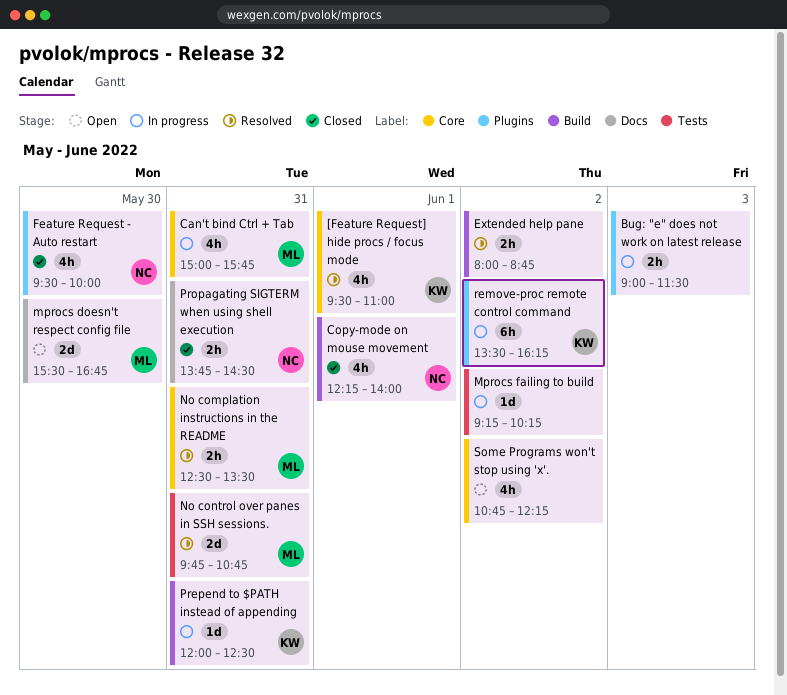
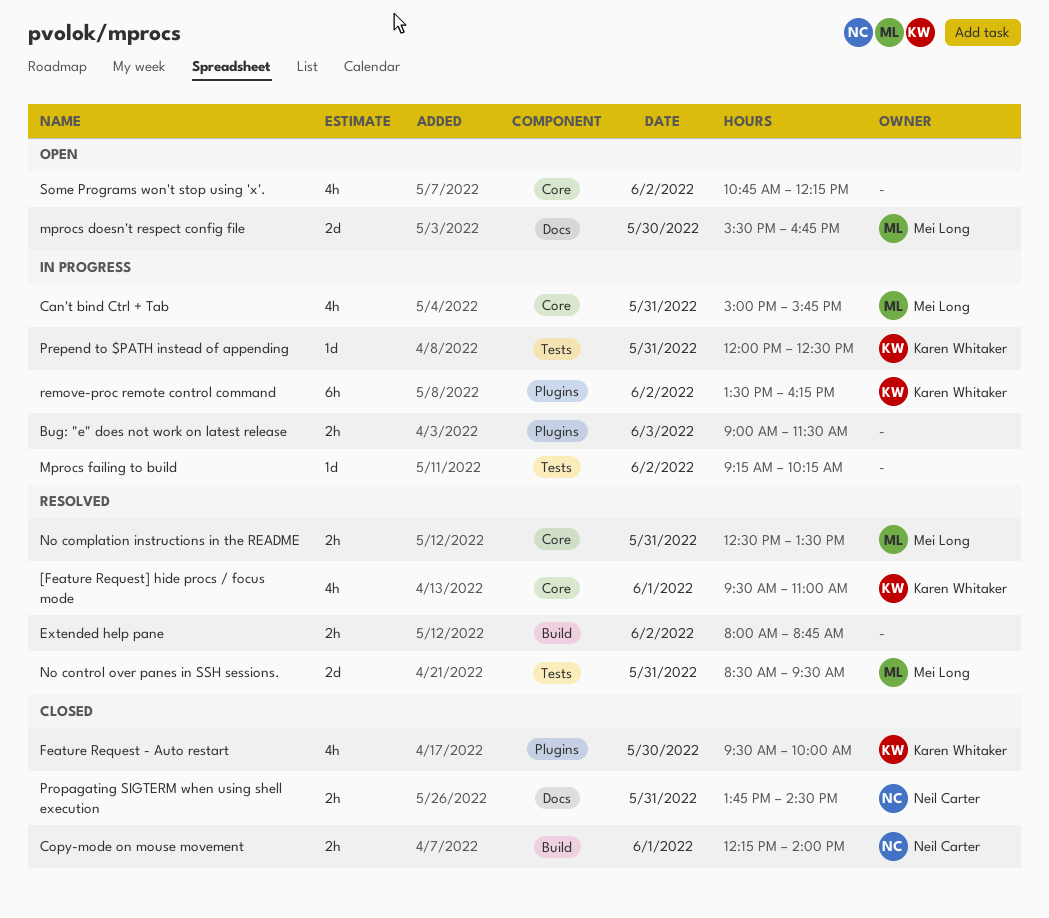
Copy-mode on mouse movement, estimate: 4h -> 2h
Feature Request - Auto restart, owner: Neil Carter -> Karen Whitaker
No control over panes in SSH sessions., begins: 09:45 -> 08:30
No control over panes in SSH sessions., ends: 10:45 -> 09:30
Prepend to $PATH instead of appending, label: Build -> Tests

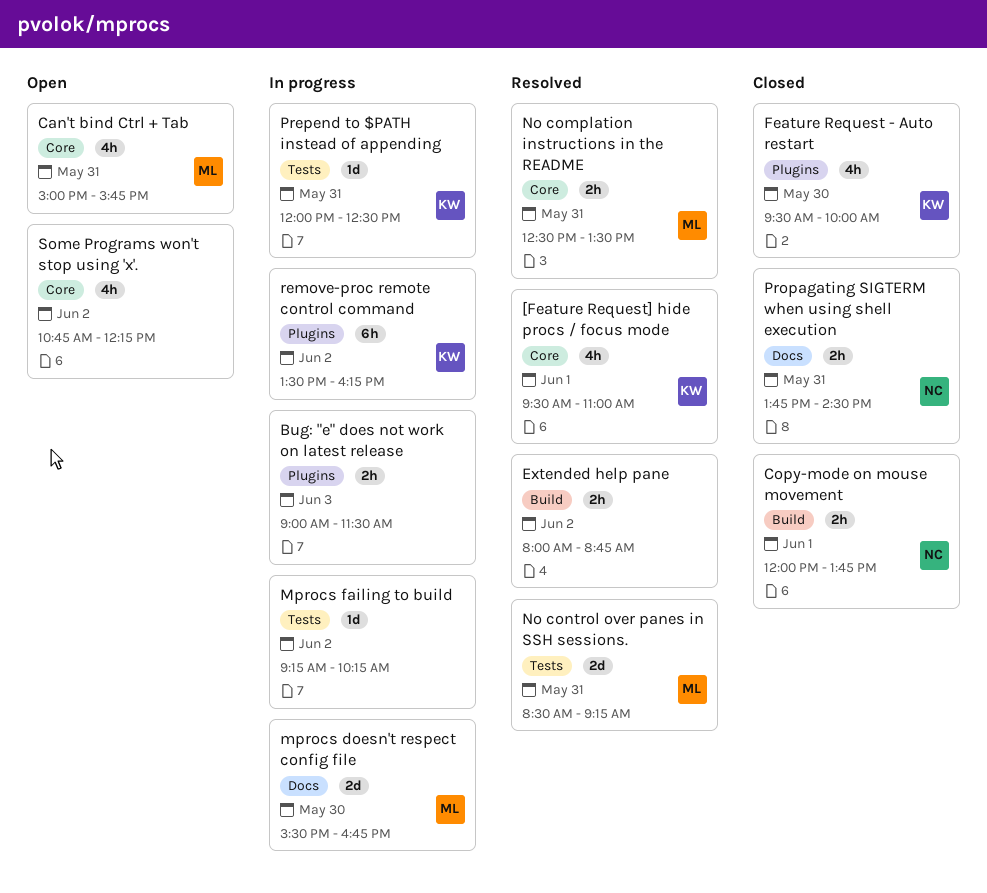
Can't bind Ctrl + Tab, status: In progress -> Open
Copy-mode on mouse movement, begins: 12:15 -> 12:00
Copy-mode on mouse movement, ends: 14:00 -> 13:45
mprocs doesn't respect config file, status: Open -> In progress
No control over panes in SSH sessions., ends: 09:30 -> 09:15

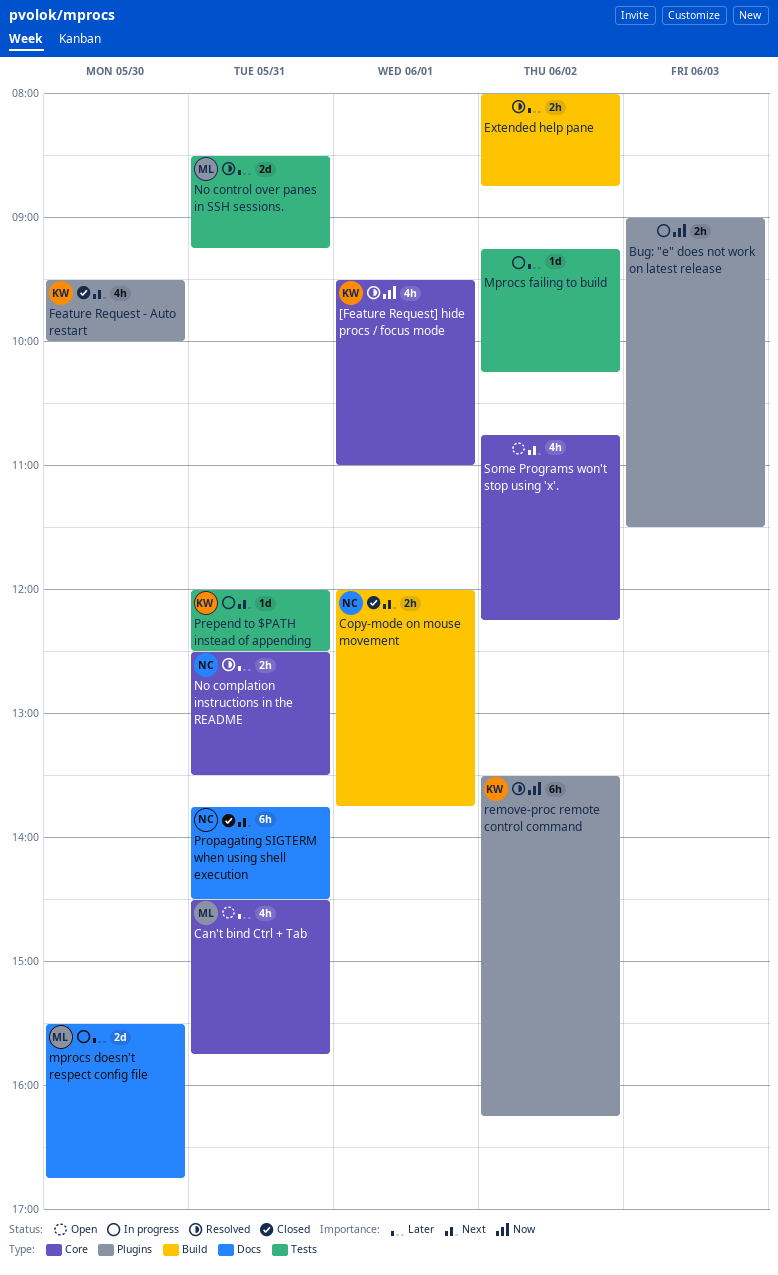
Can't bind Ctrl + Tab, begins: 15:00 -> 14:30
No complation instructions in the README, owner: ML -> NC
Propagating SIGTERM when using shell execution, estimate: 2h -> 6h
remove-proc remote control command, status: In progress -> Resolved

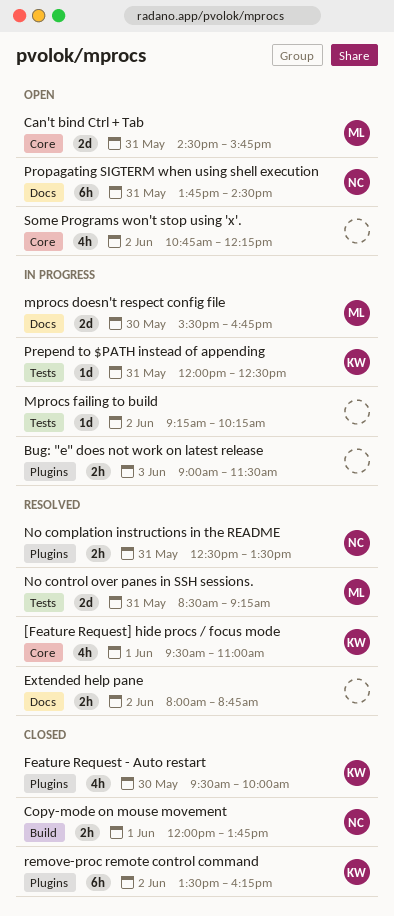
Can't bind Ctrl + Tab, estimate: 4h -> 2d
Extended help pane, label: Build -> Docs
No complation instructions in the README, label: Core -> Plugins
Propagating SIGTERM when using shell execution, status: Closed -> Open
remove-proc remote control command, status: Resolved -> Closed

